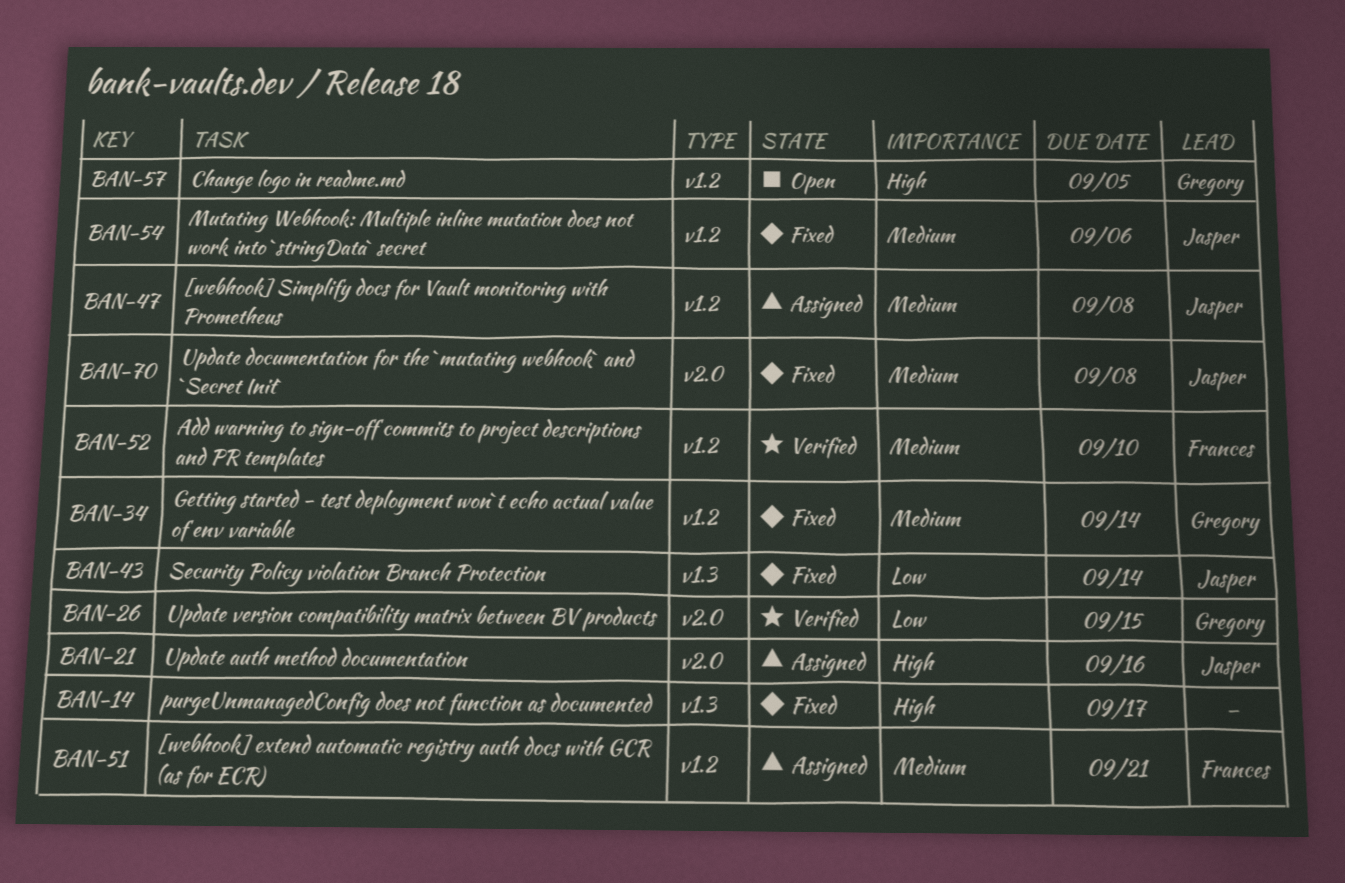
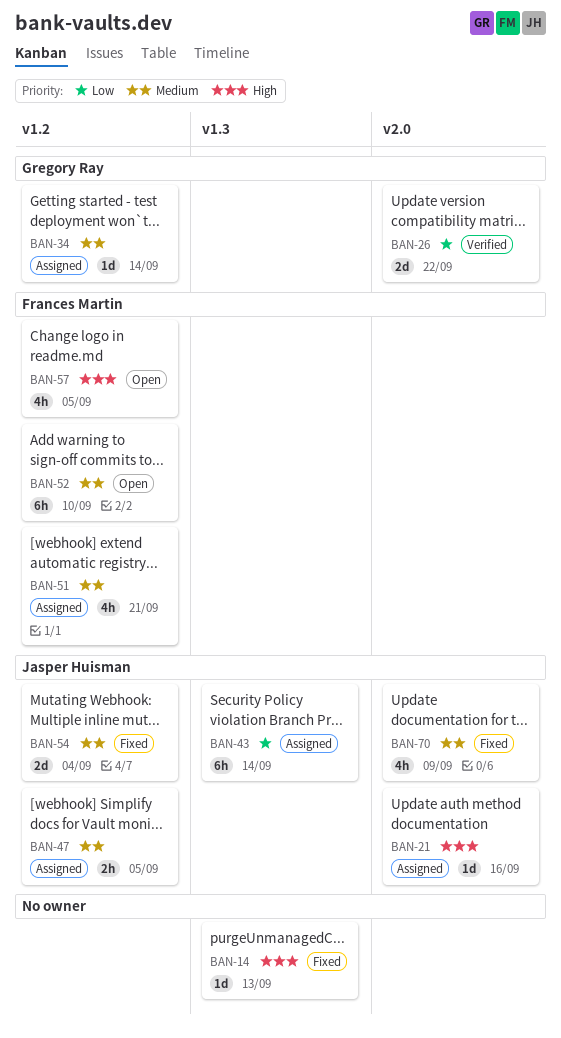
BAN-14, due: Sep 17 -> Sep 13
BAN-26, due: Sep 15 -> Sep 22
BAN-34, status: Fixed -> Assigned
BAN-43, status: Fixed -> Assigned
BAN-47, due: Sep 8 -> Sep 5
BAN-52, status: Verified -> Open
BAN-54, due: Sep 6 -> Sep 4
BAN-57, owner: Gregory Ray -> Frances Martin
BAN-70, due: Sep 8 -> Sep 9

